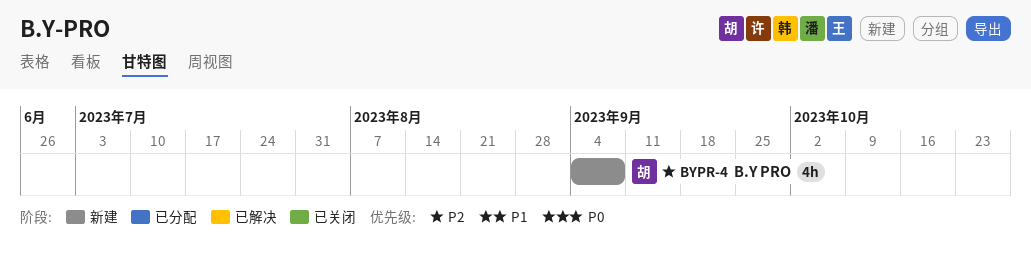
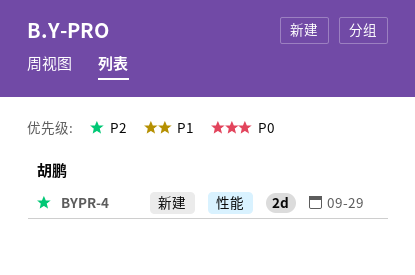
BYPR-4, estimate: 4h -> 2d
BYPR-4, due: Sep 8 -> Sep 29

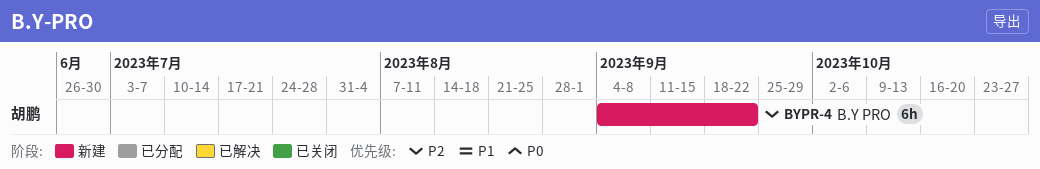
BYPR-4, estimate: 2d -> 6h
BYPR-4, due: Sep 29 -> Sep 22

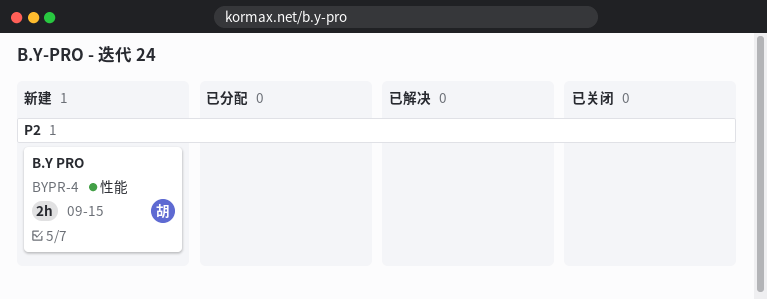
BYPR-4, estimate: 6h -> 2h
BYPR-4, due: Sep 22 -> Sep 15

